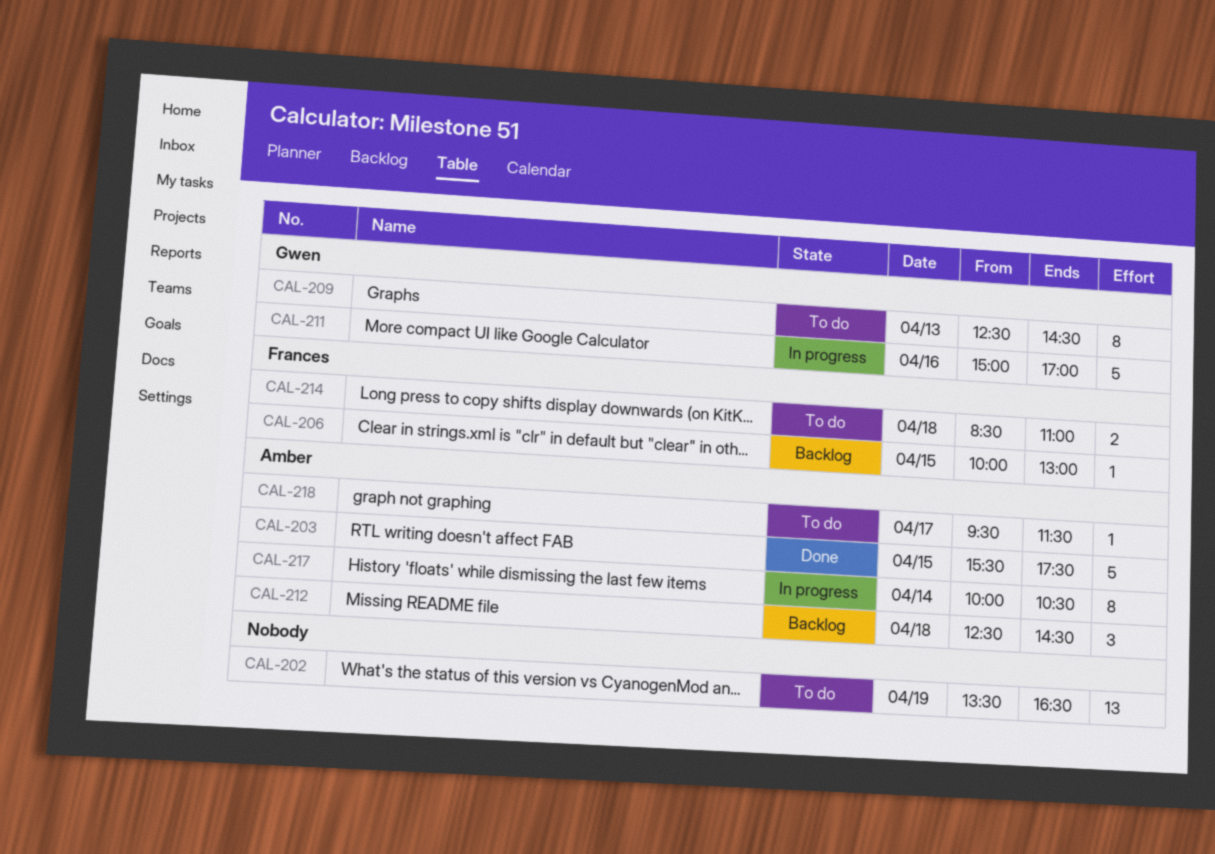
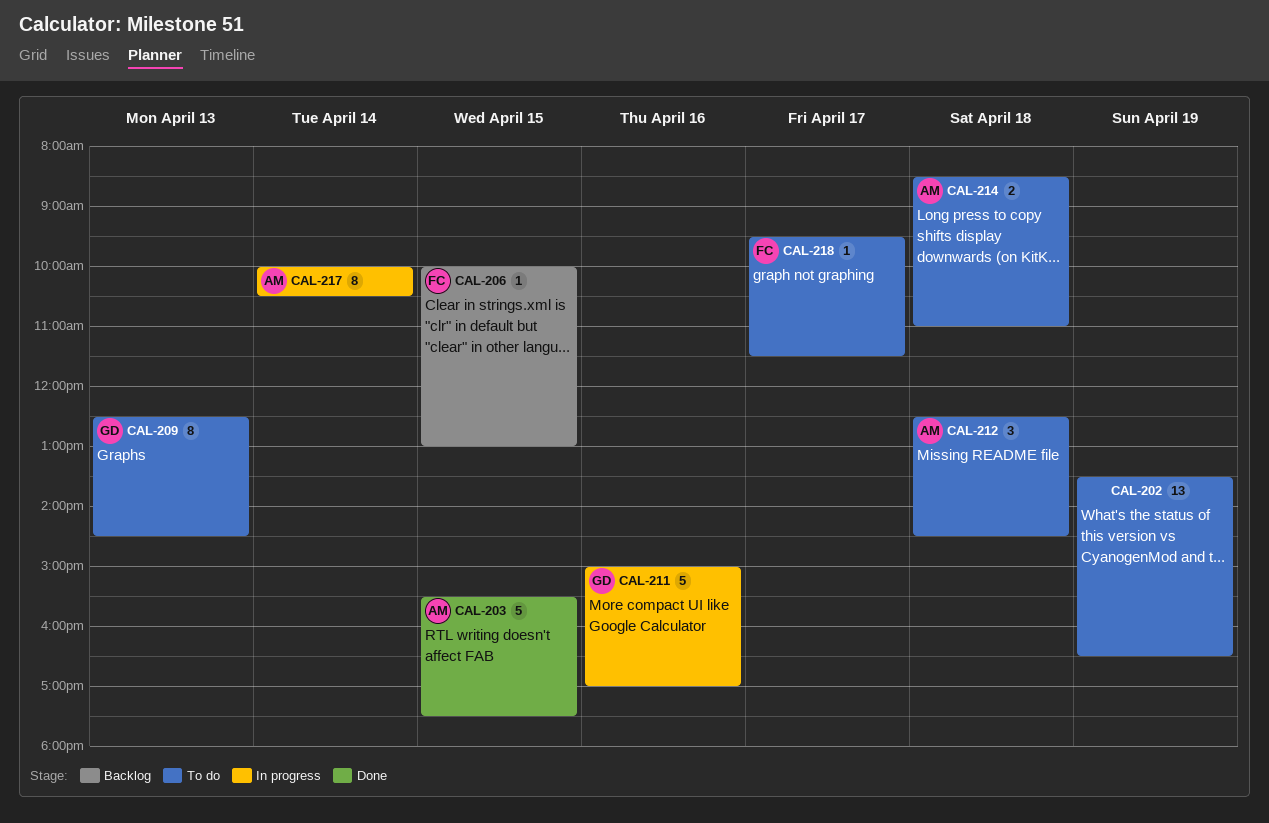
CAL-212, status: Backlog -> To do
CAL-214, owner: Frances -> Amber
CAL-218, owner: Amber -> Frances

